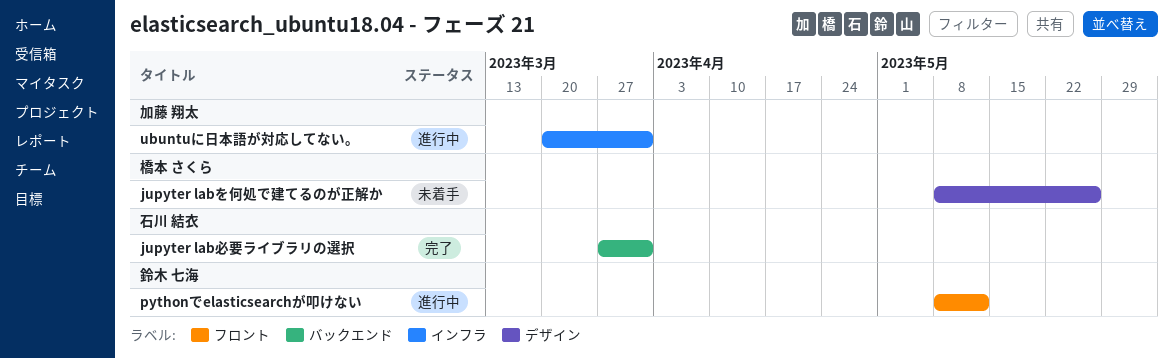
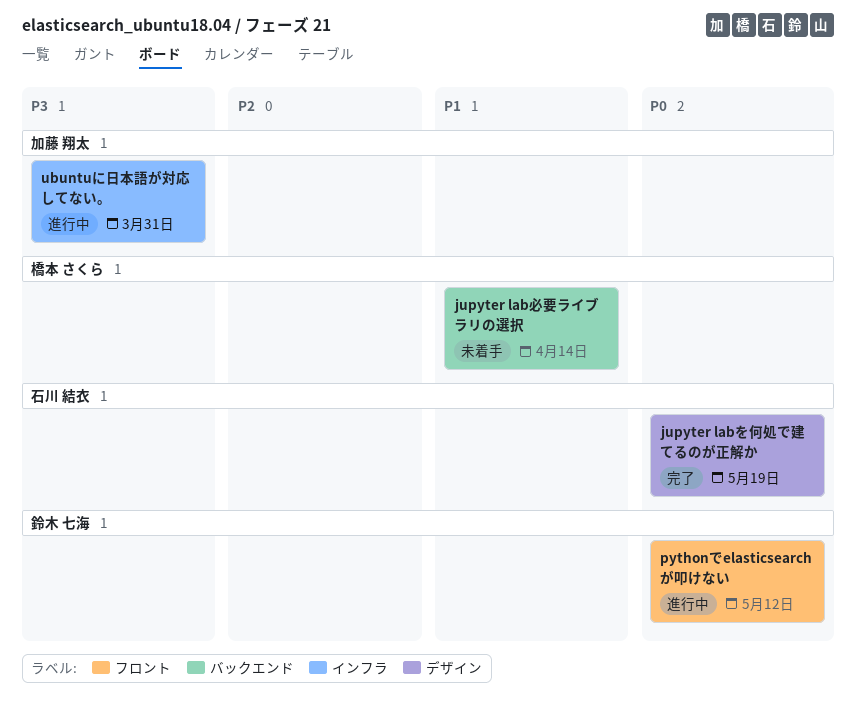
jupyter labを何処で建てるのが正解か, status: 未着手 -> 完了
jupyter labを何処で建てるのが正解か, owner: 橋本 さくら -> 石川 結衣
jupyter labを何処で建てるのが正解か, due: May 26 -> May 19
jupyter lab必要ライブラリの選択, status: 完了 -> 未着手
jupyter lab必要ライブラリの選択, owner: 石川 結衣 -> 橋本 さくら
jupyter lab必要ライブラリの選択, due: Mar 31 -> Apr 14

